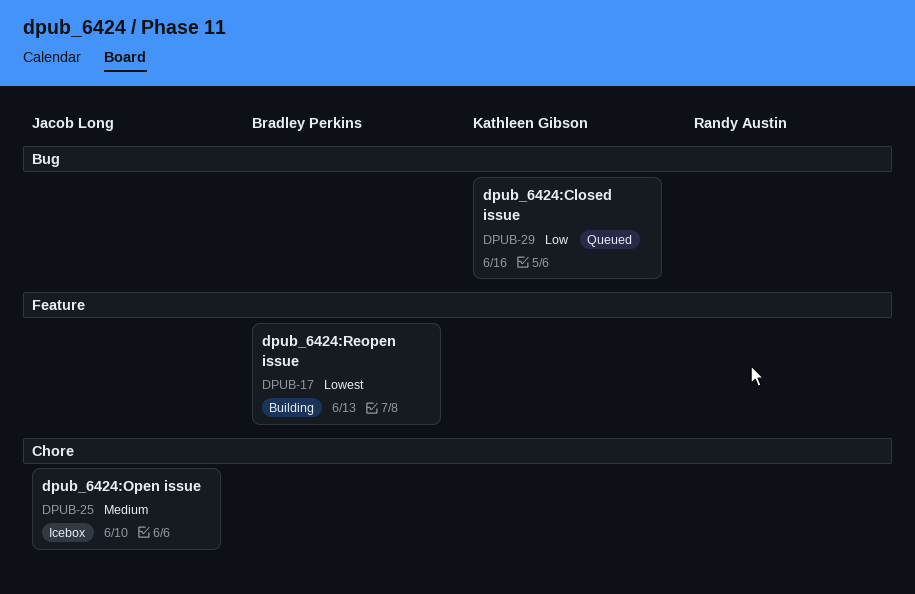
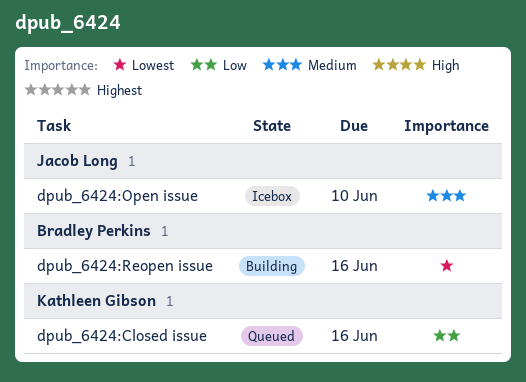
dpub_6424:Reopen issue, due: Jun 13 -> Jun 16

